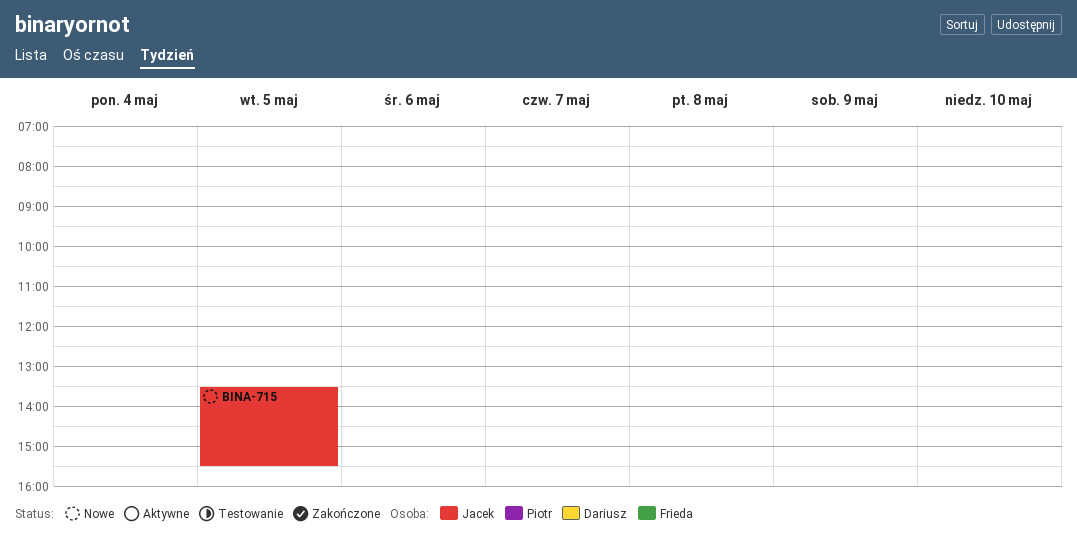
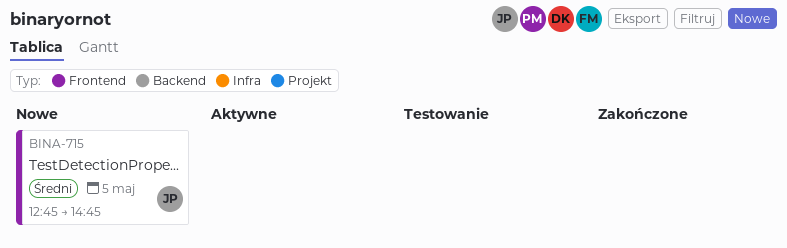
BINA-715, begins: 13:30 -> 12:45
BINA-715, ends: 15:30 -> 14:45

